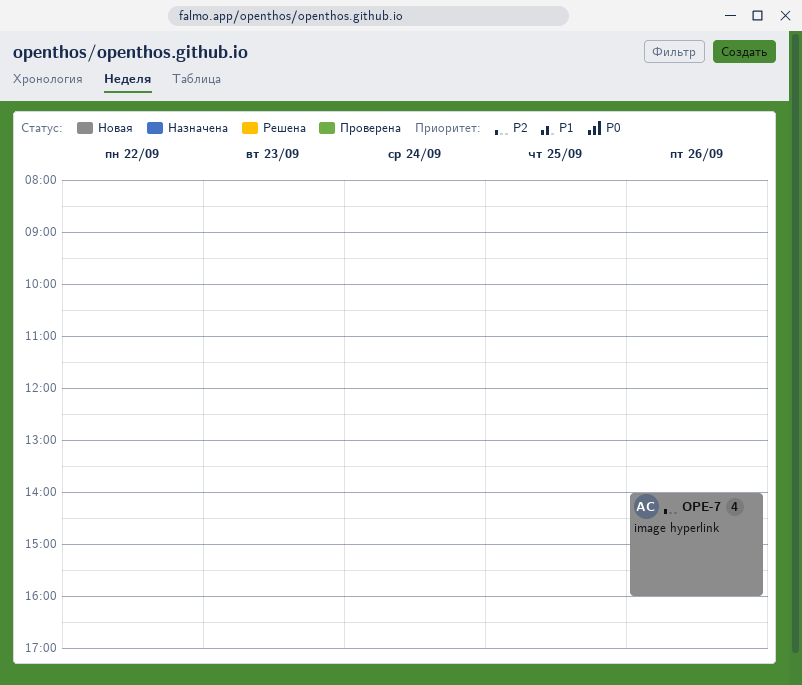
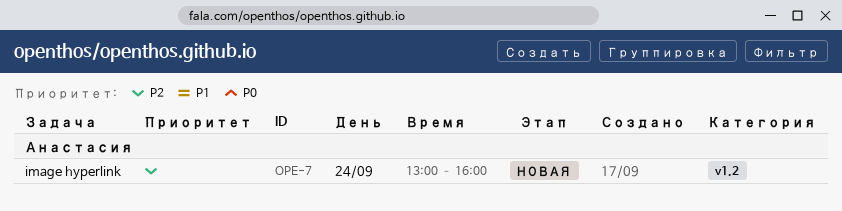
OPE-7, day: Sep 26 -> Sep 24
OPE-7, begins: 14:00 -> 13:00

